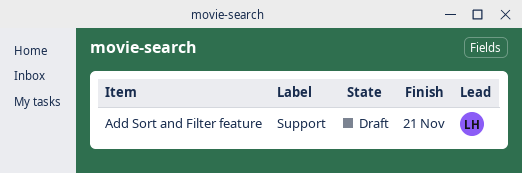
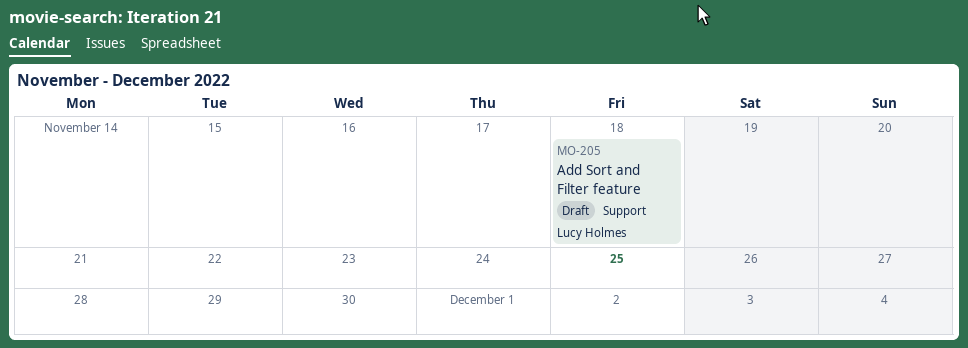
Add Sort and Filter feature, due: Nov 21 -> Nov 18

